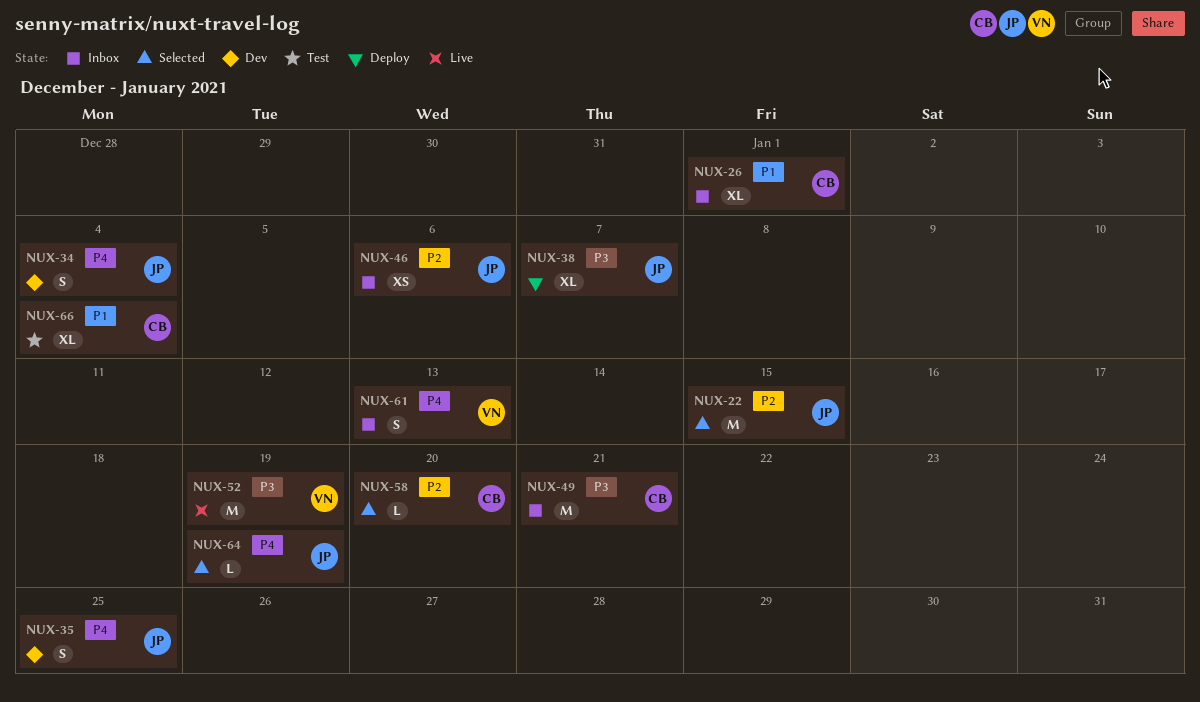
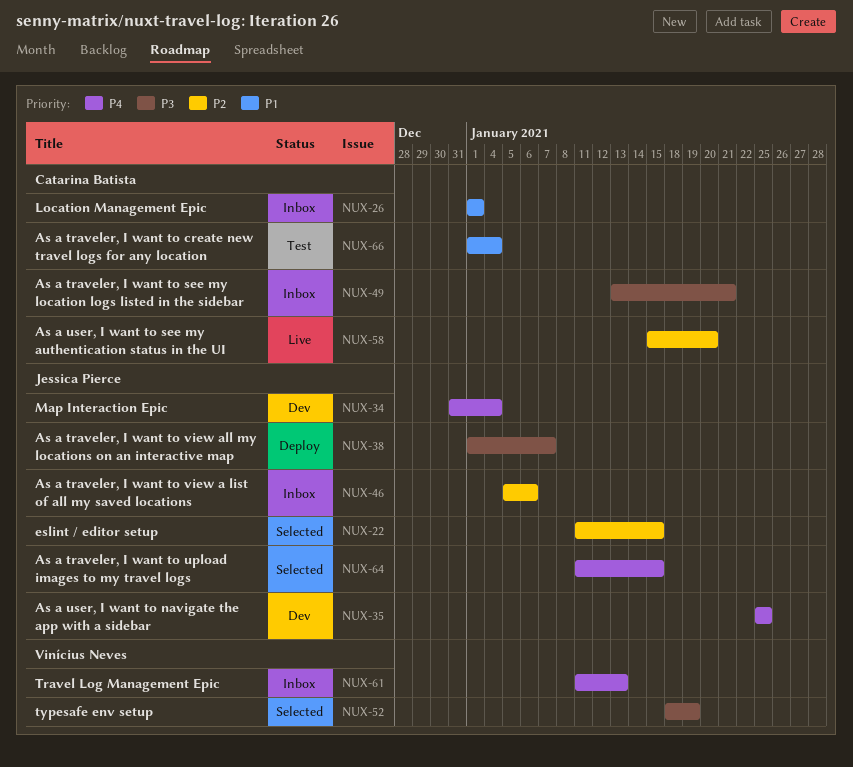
NUX-52, status: Live -> Selected
NUX-58, status: Selected -> Live
NUX-64, due: Jan 19 -> Jan 15

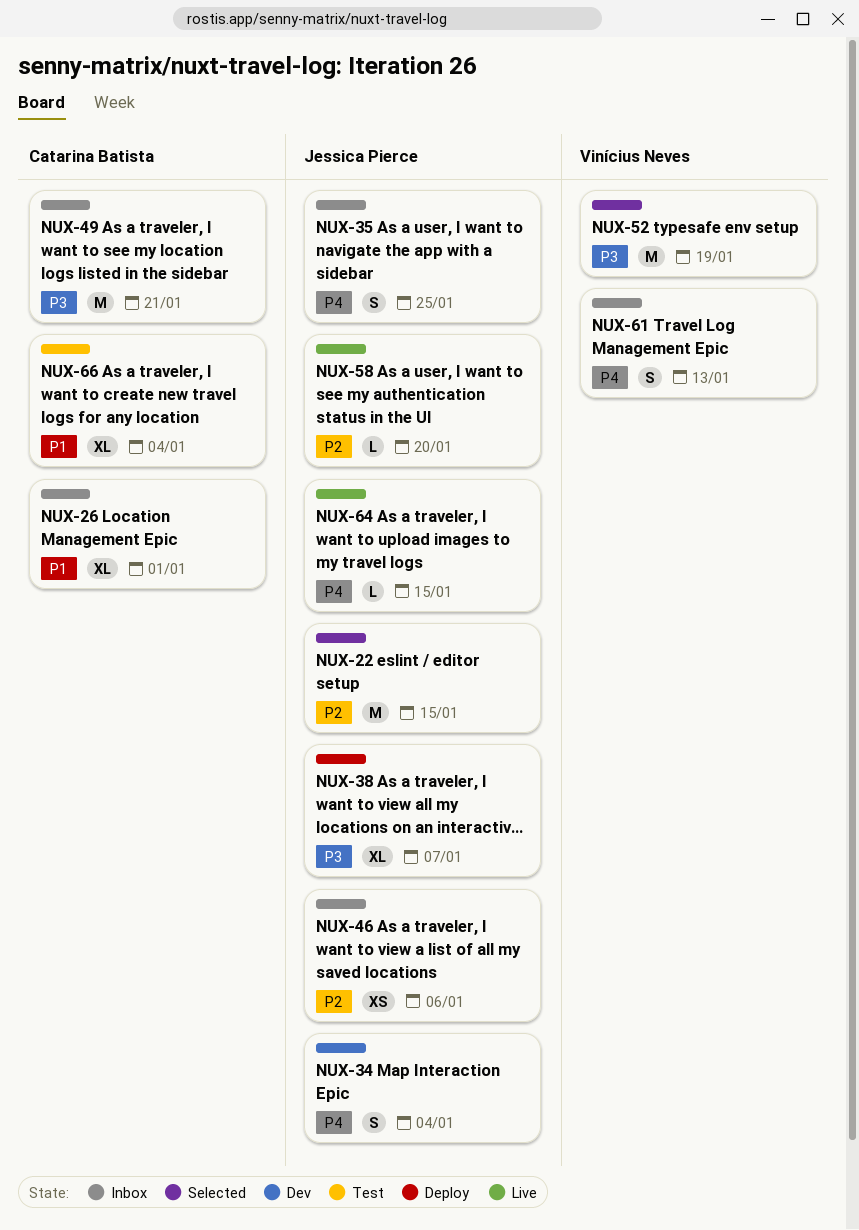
NUX-35, status: Dev -> Inbox
NUX-58, owner: Catarina Batista -> Jessica Pierce
NUX-64, status: Selected -> Live

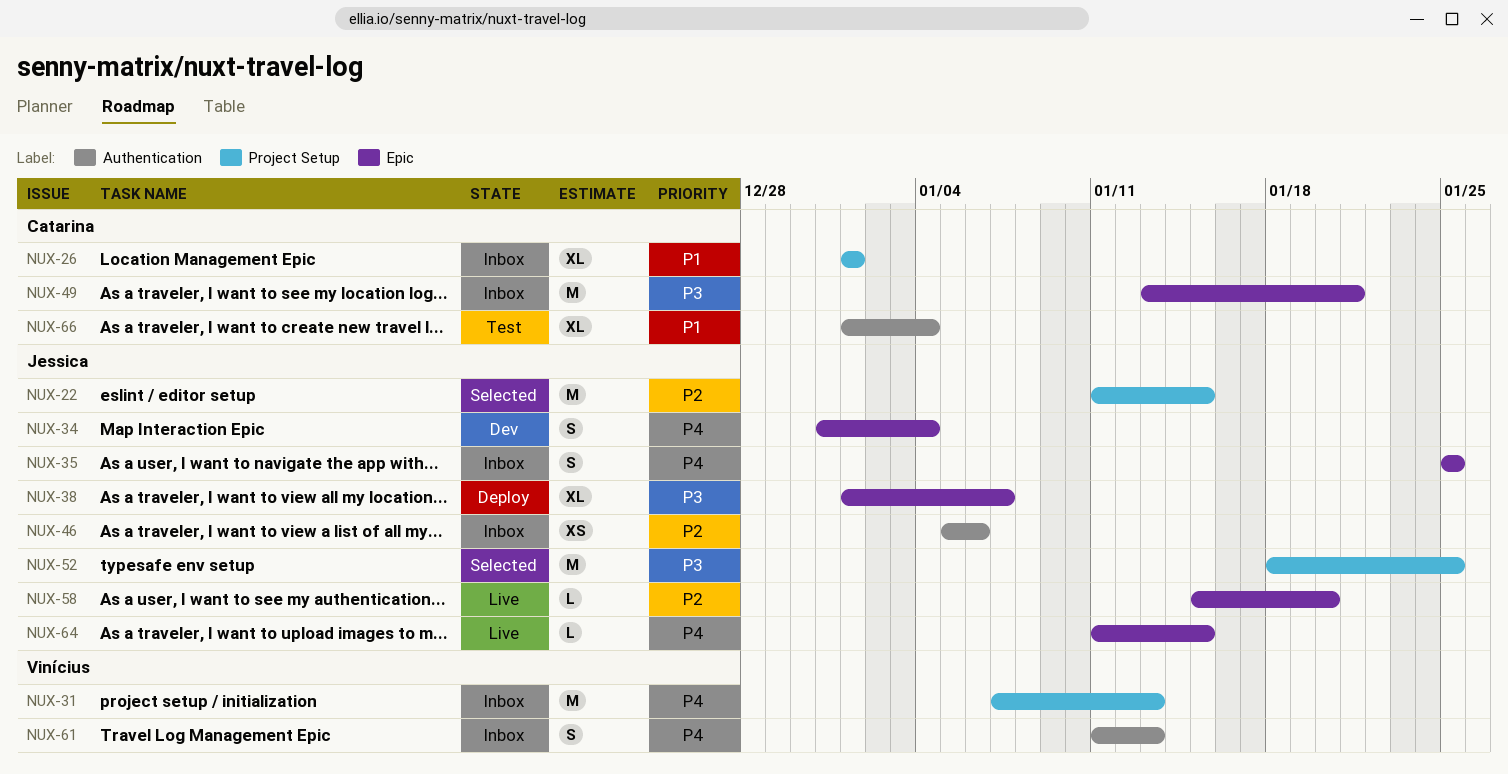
NUX-31: none -> present
NUX-52, owner: Vinícius Neves -> Jessica Pierce
NUX-52, due: Jan 19 -> Jan 25

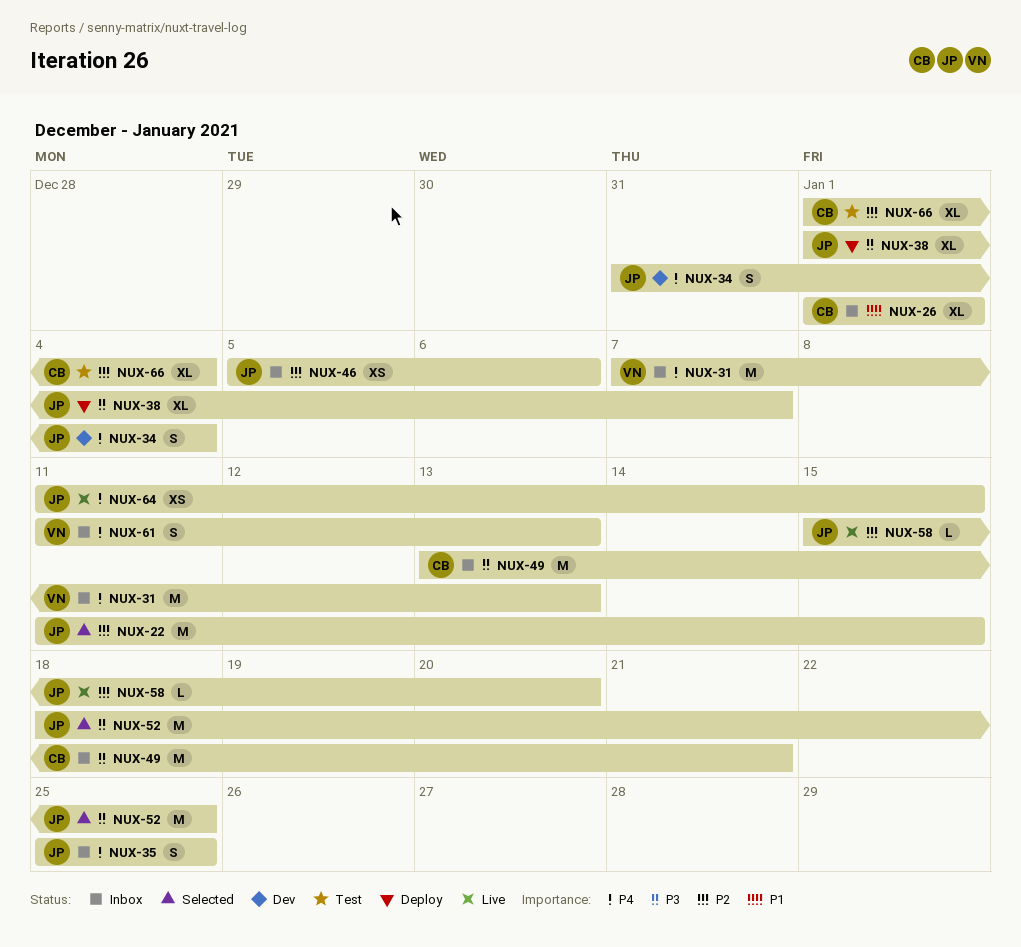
NUX-64, estimate: L -> XS
NUX-66, priority: P1 -> P2

